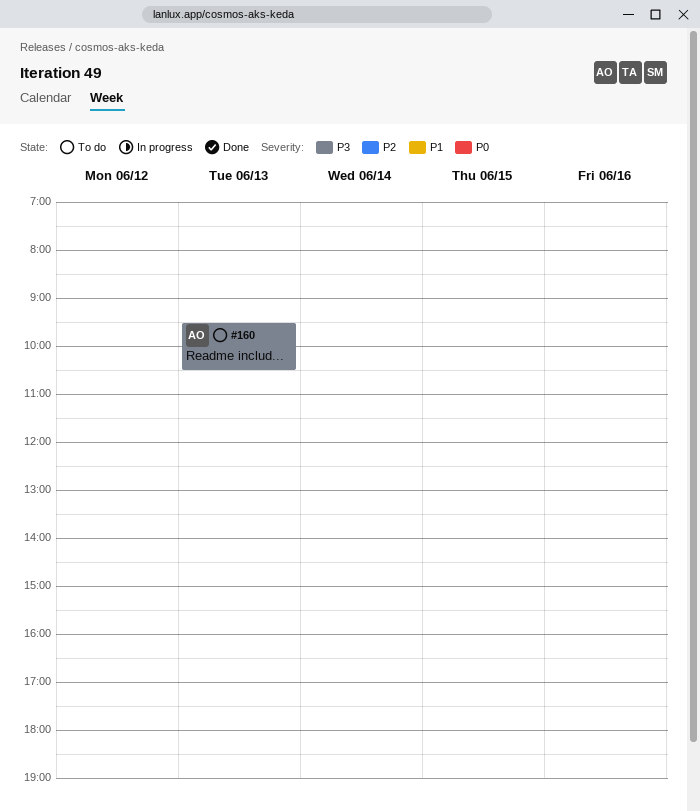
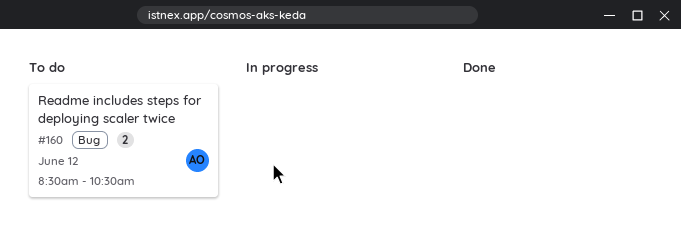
#160, day: Jun 13 -> Jun 12
#160, begins: 09:30 -> 08:30

